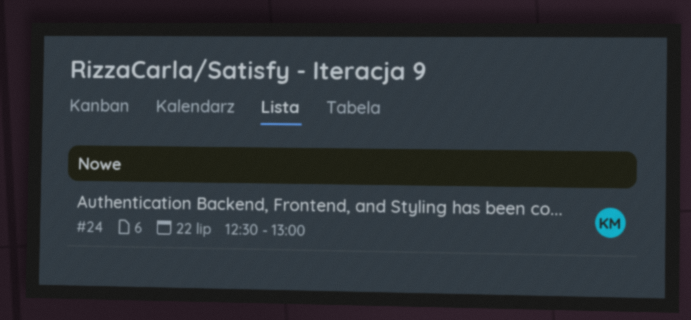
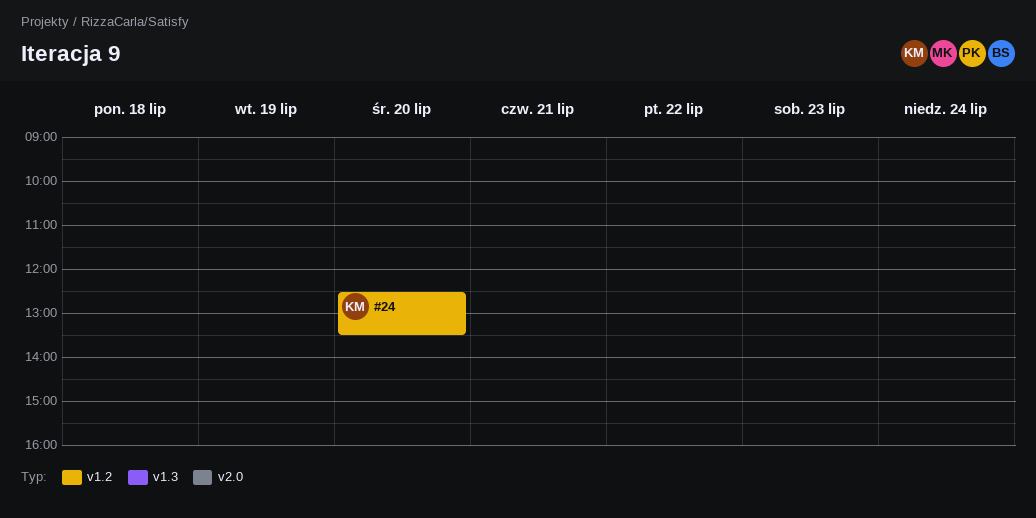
#24, day: Jul 22 -> Jul 20
#24, ends: 13:00 -> 13:30

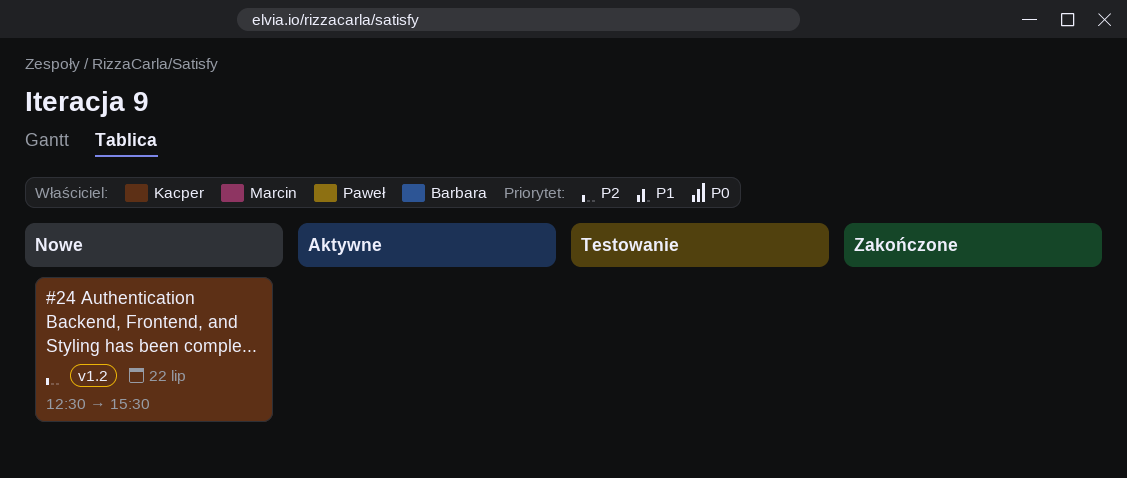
#24, day: Jul 20 -> Jul 22
#24, ends: 13:30 -> 15:30

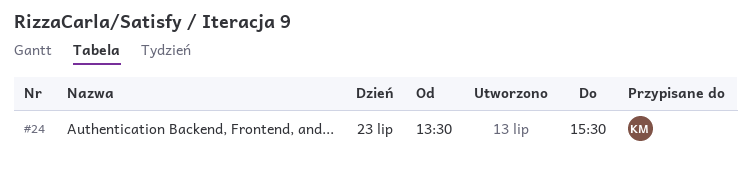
#24, day: Jul 22 -> Jul 23
#24, begins: 12:30 -> 13:30

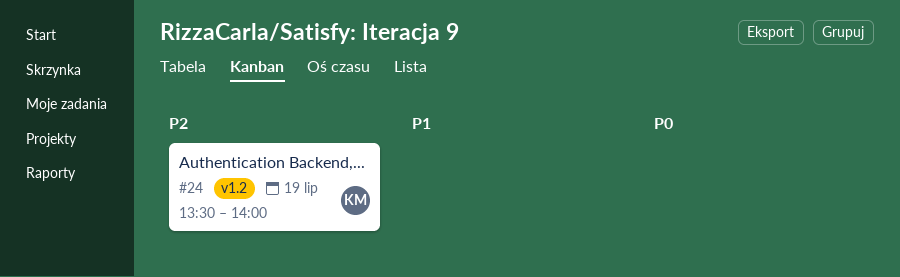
#24, day: Jul 23 -> Jul 19
#24, ends: 15:30 -> 14:00

